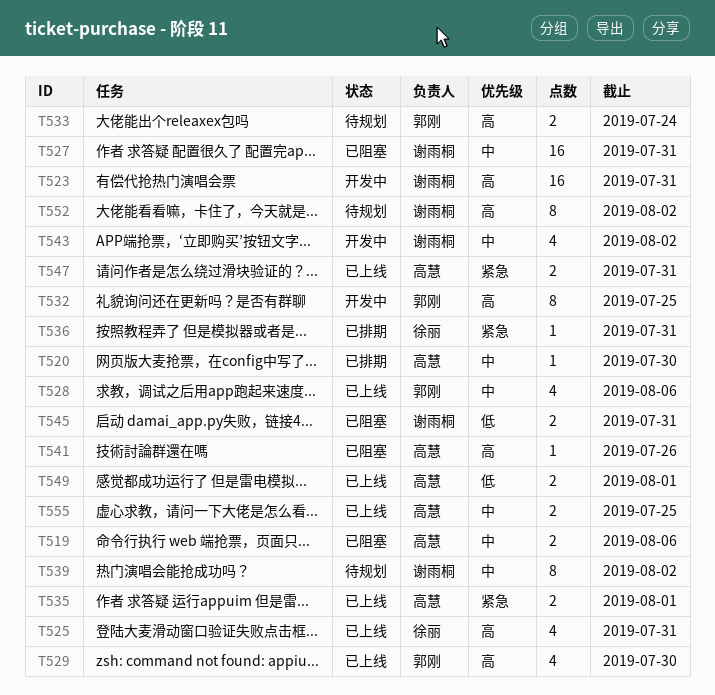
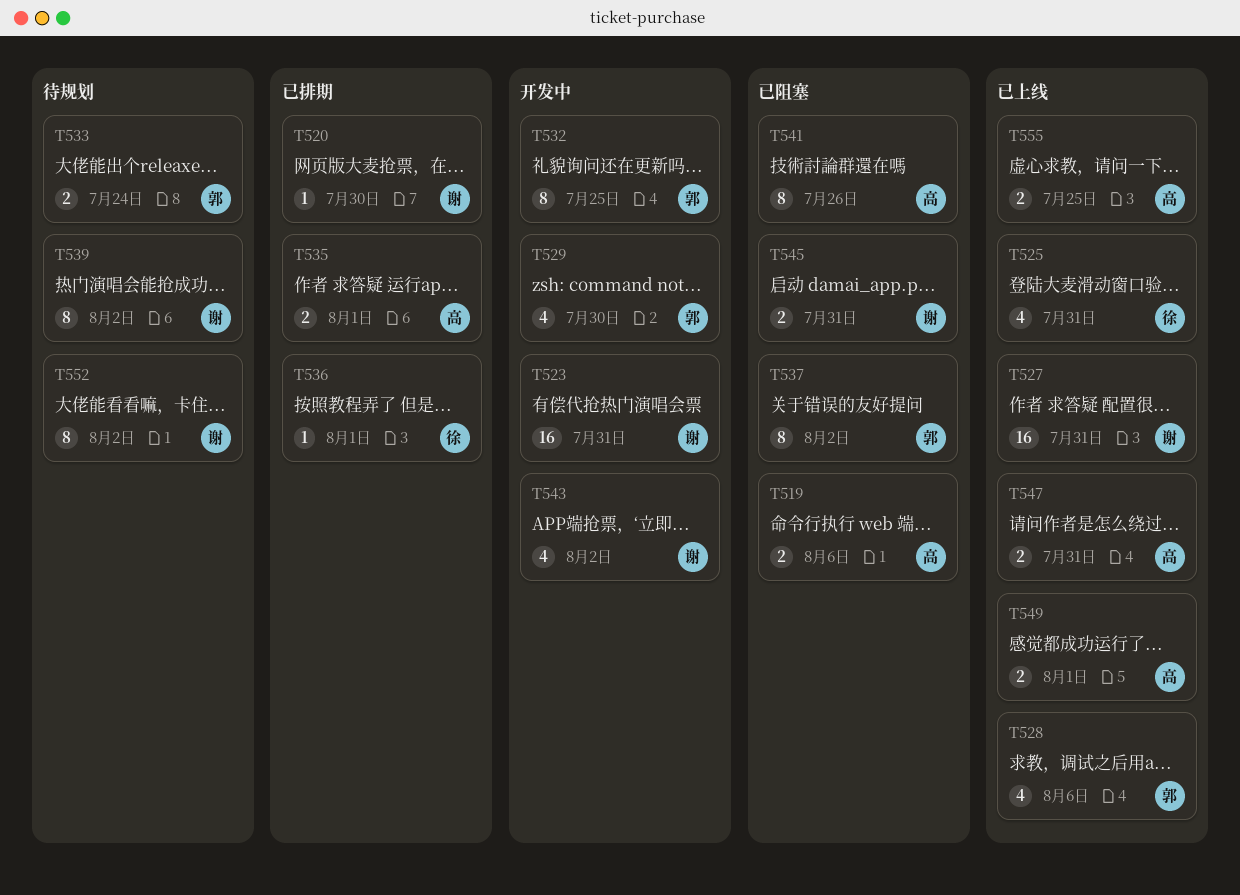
T520, owner: 高慧 -> 谢雨桐
T527, status: 已阻塞 -> 已上线
T529, status: 已上线 -> 开发中
T535, status: 已上线 -> 已排期
T536, due: Jul 31 -> Aug 1
T537: none -> present
T541, estimate: 1 -> 8

